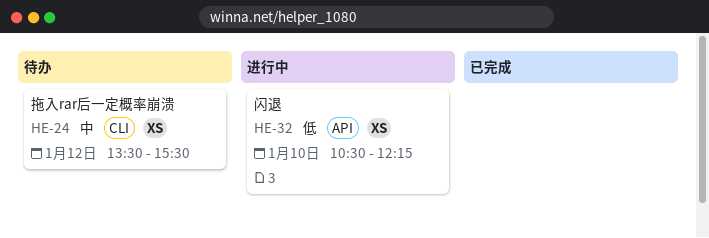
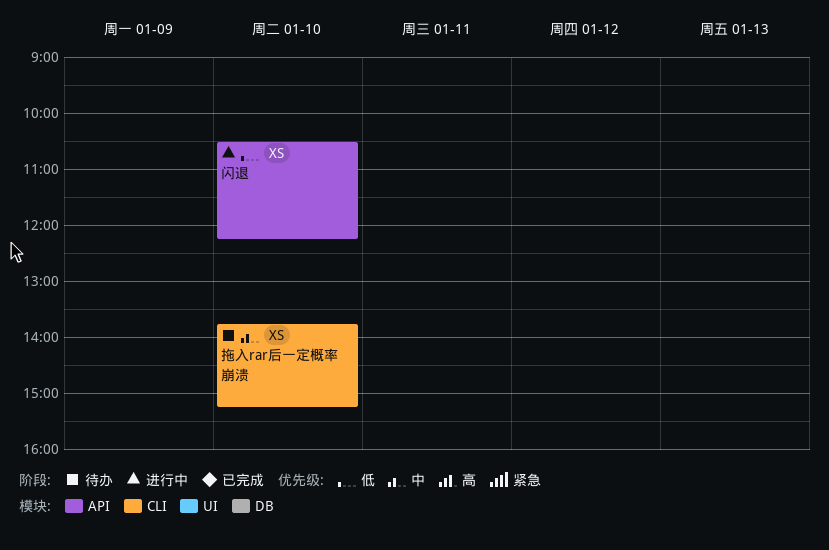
拖入rar后一定概率崩溃, day: Jan 12 -> Jan 10
拖入rar后一定概率崩溃, begins: 13:30 -> 13:45
拖入rar后一定概率崩溃, ends: 15:30 -> 15:15

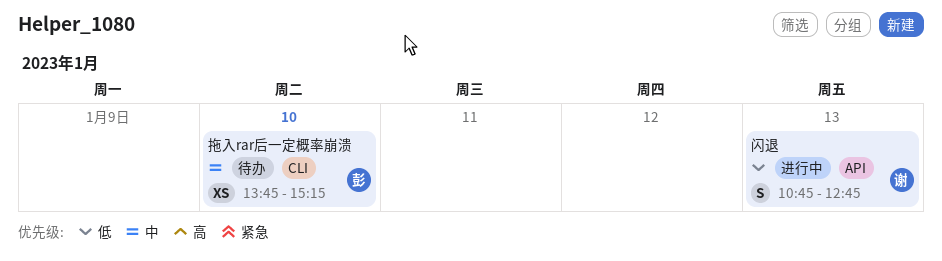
闪退, estimate: XS -> S
闪退, day: Jan 10 -> Jan 13
闪退, begins: 10:30 -> 10:45
闪退, ends: 12:15 -> 12:45

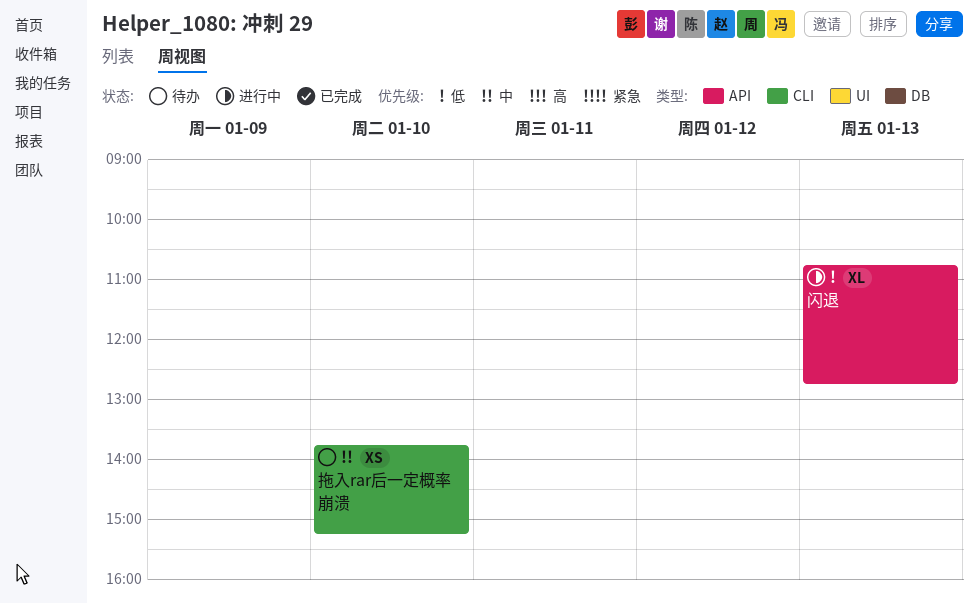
闪退, estimate: S -> XL

